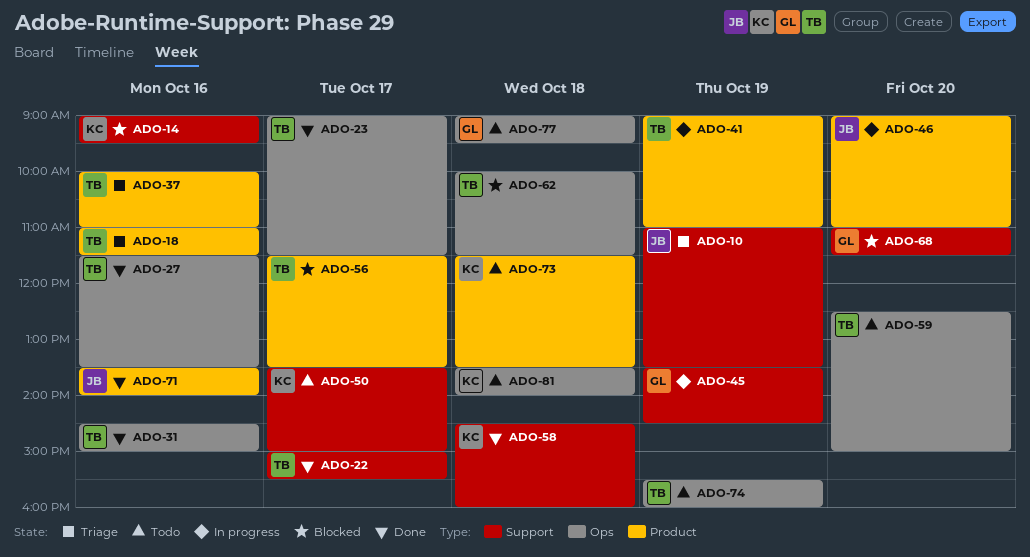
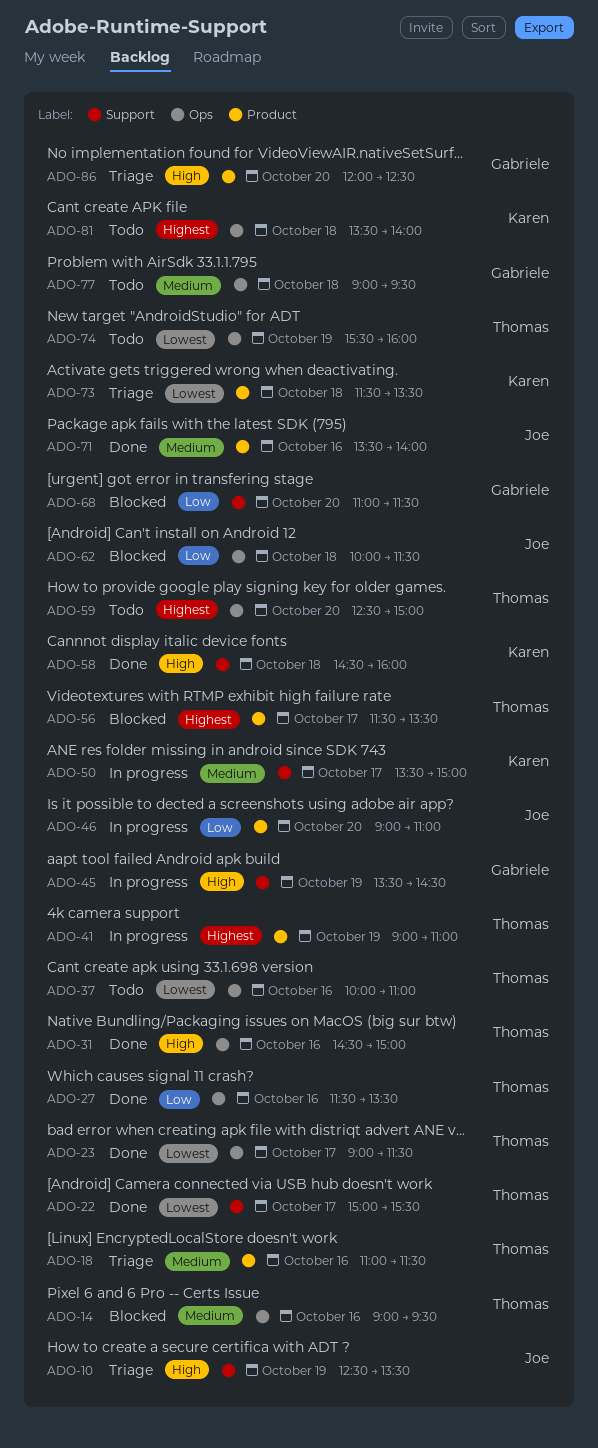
ADO-10, begins: 11:00 -> 12:30
ADO-14, owner: Karen -> Thomas
ADO-14, label: Support -> Ops
ADO-37, status: Triage -> Todo
ADO-37, label: Product -> Ops
ADO-50, status: Todo -> In progress
ADO-62, owner: Thomas -> Joe
ADO-73, status: Todo -> Triage
ADO-86: none -> present

